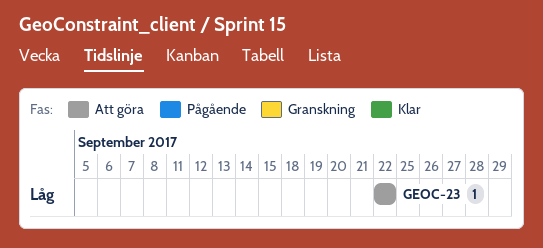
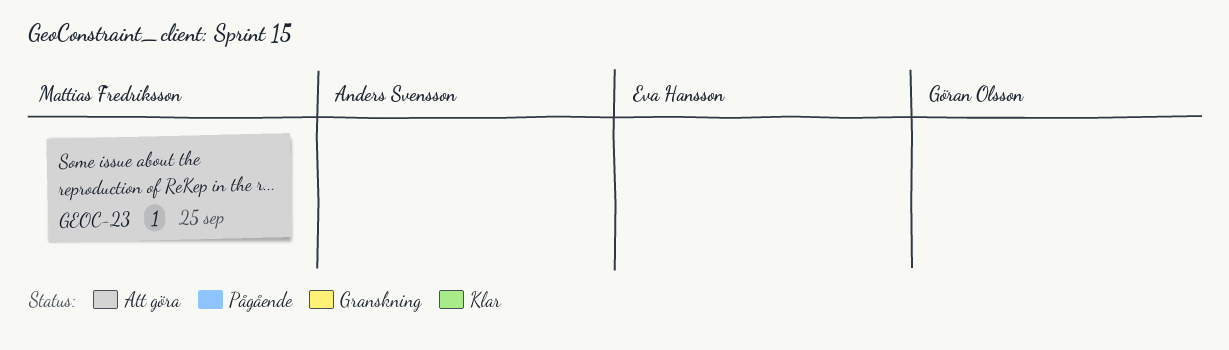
GEOC-23, due: Sep 22 -> Sep 25

